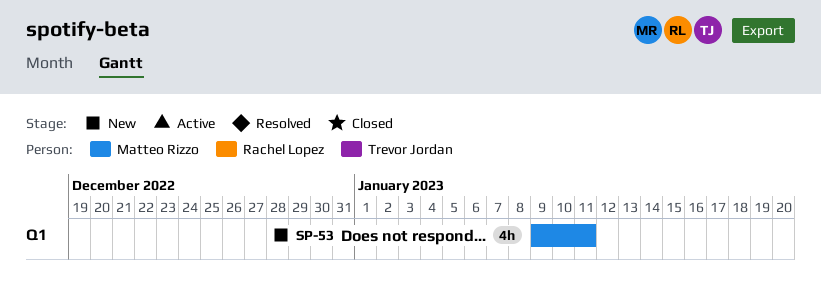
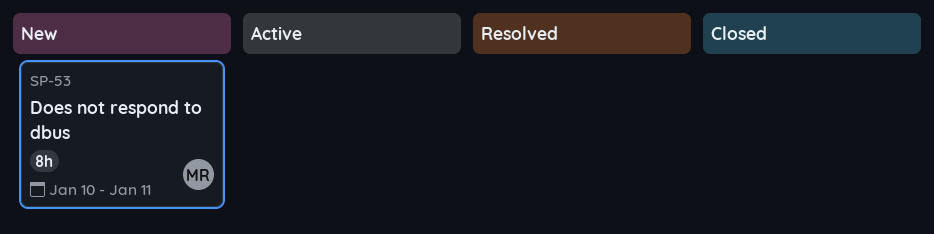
SP-53, estimate: 4h -> 8h
SP-53, start: Jan 9 -> Jan 10

